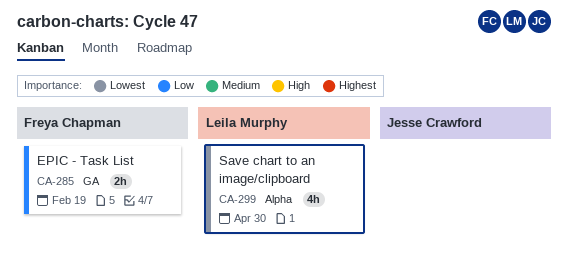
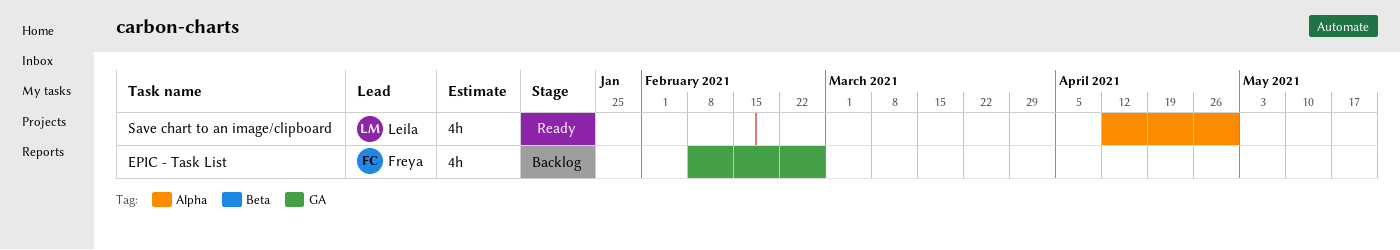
EPIC - Task List, estimate: 2h -> 4h
EPIC - Task List, due: Feb 19 -> Feb 26

